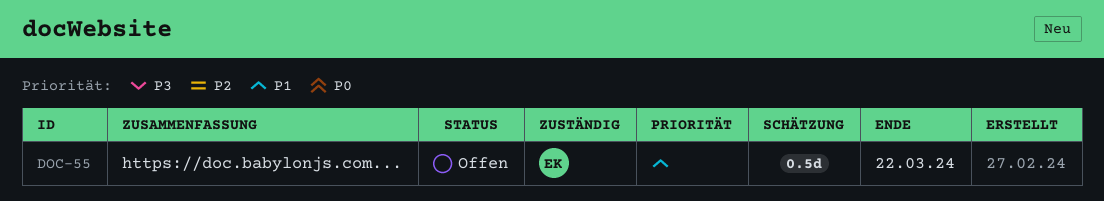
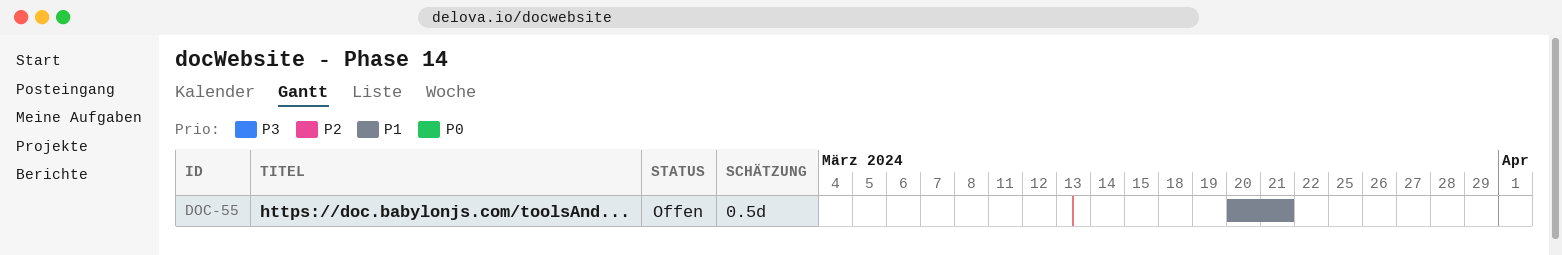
DOC-55, due: Mar 22 -> Mar 21

